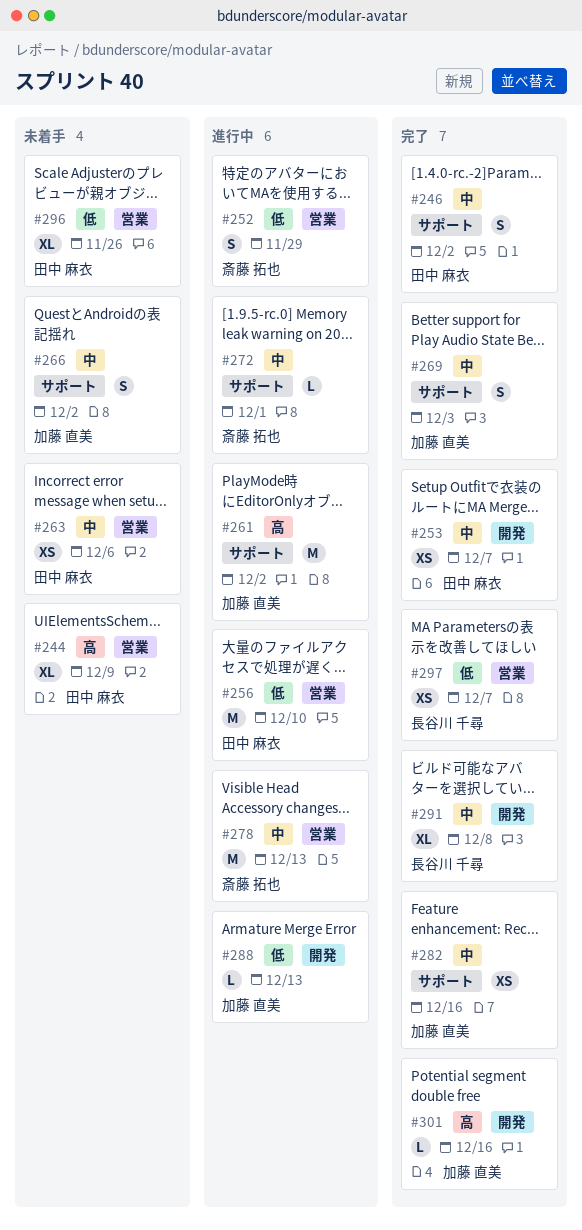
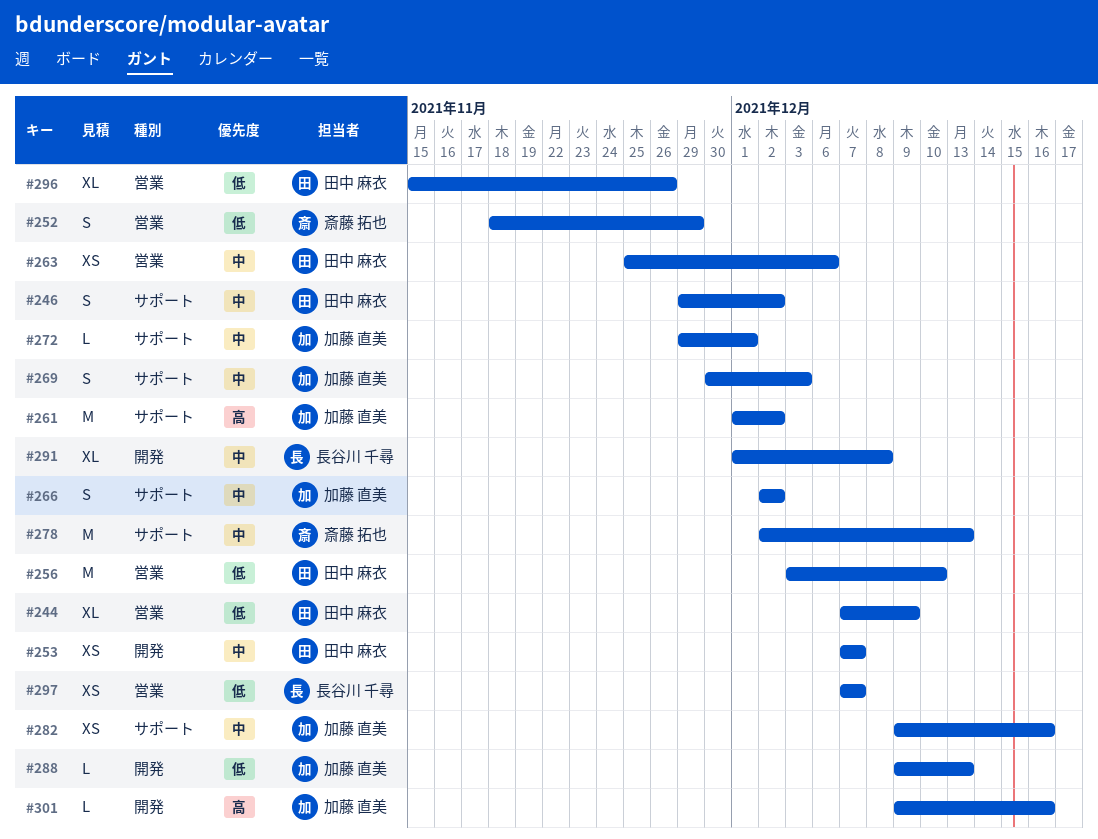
#244, priority: 高 -> 低
#272, owner: 斎藤 拓也 -> 加藤 直美
#278, label: 営業 -> サポート

